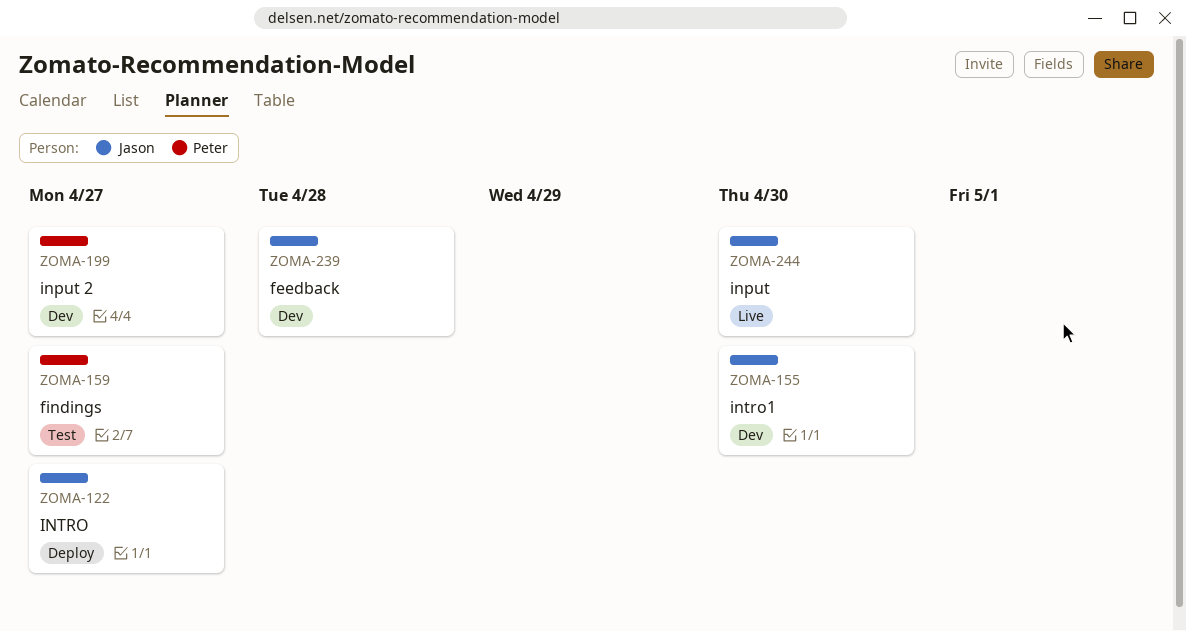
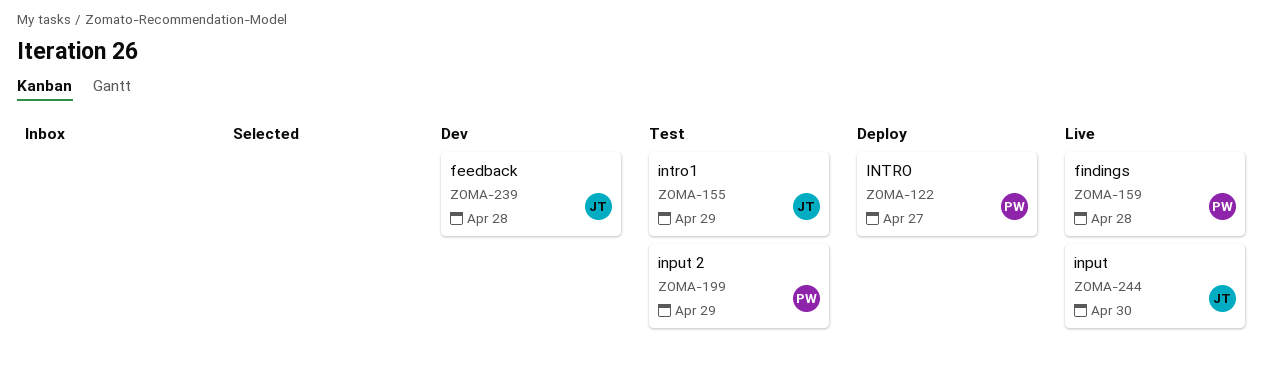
ZOMA-122, owner: Jason -> Peter
ZOMA-155, status: Dev -> Test
ZOMA-155, due: Apr 30 -> Apr 29
ZOMA-159, status: Test -> Live
ZOMA-159, due: Apr 27 -> Apr 28
ZOMA-199, status: Dev -> Test
ZOMA-199, due: Apr 27 -> Apr 29

